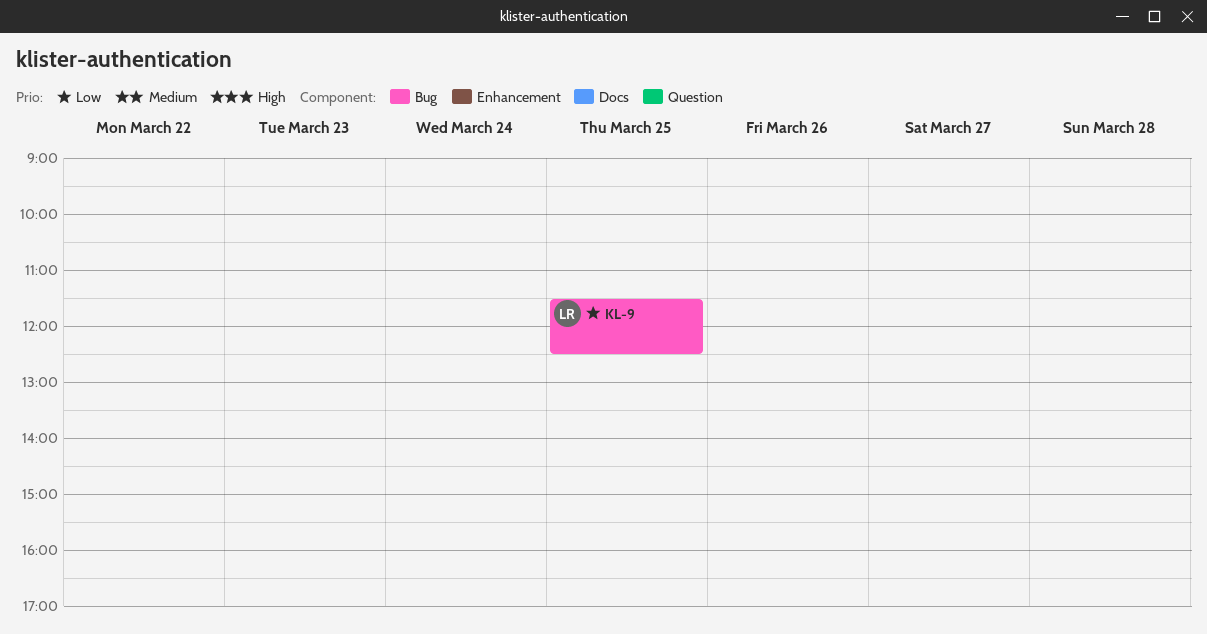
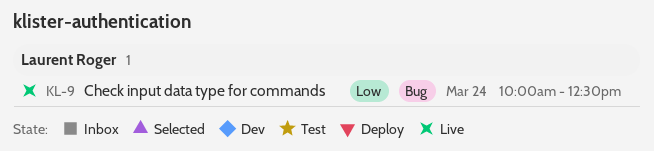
KL-9, day: Mar 25 -> Mar 24
KL-9, begins: 11:30 -> 10:00

